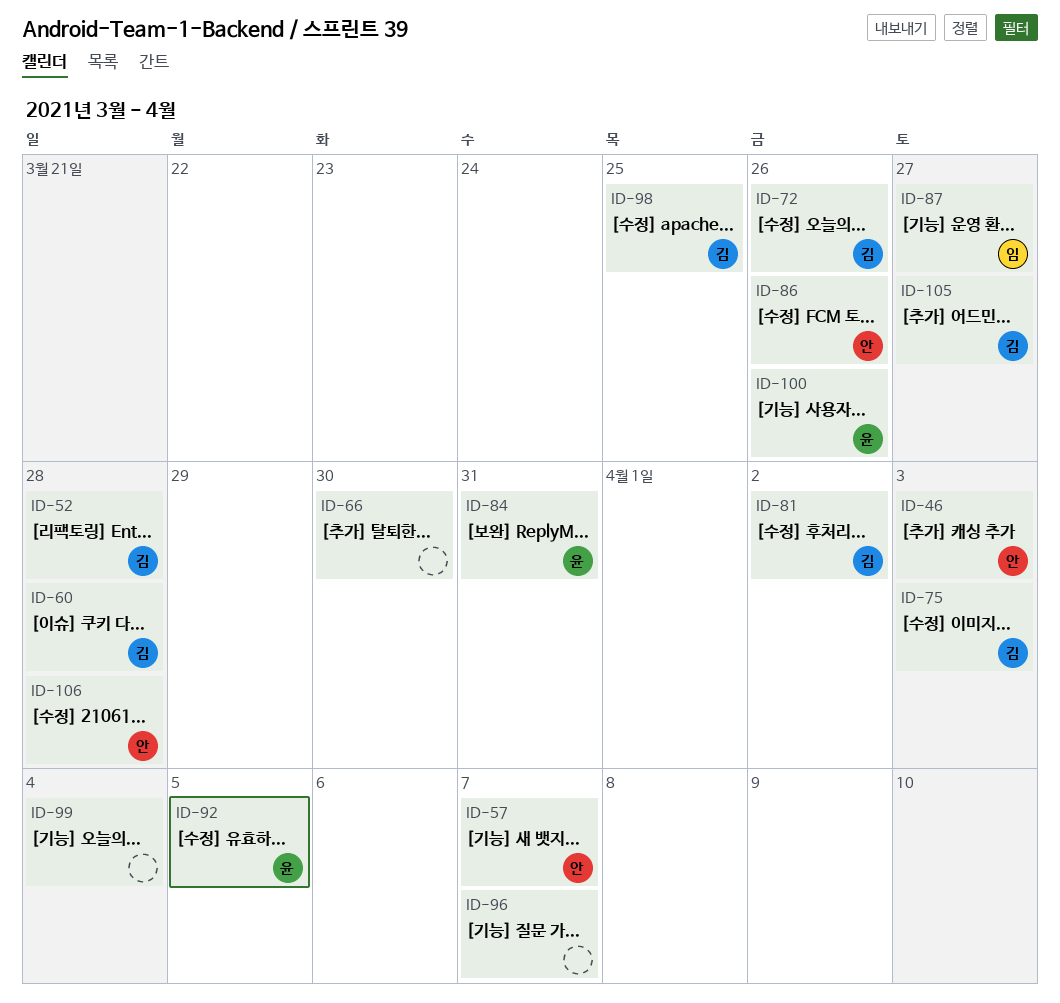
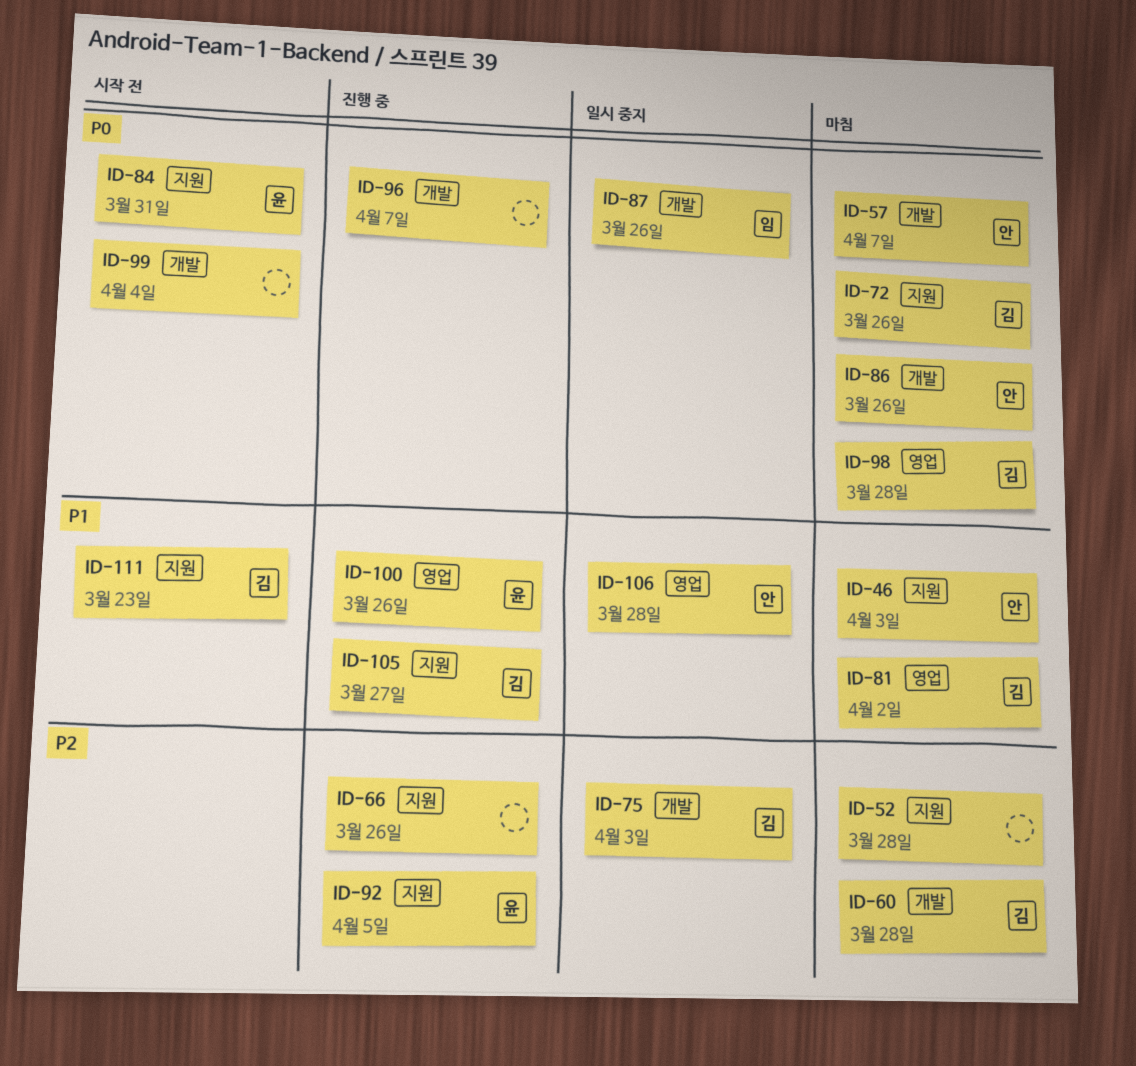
ID-52, owner: 김 -> none
ID-66, due: Mar 30 -> Mar 26
ID-87, due: Mar 27 -> Mar 26
ID-98, due: Mar 25 -> Mar 28
ID-111: none -> present

